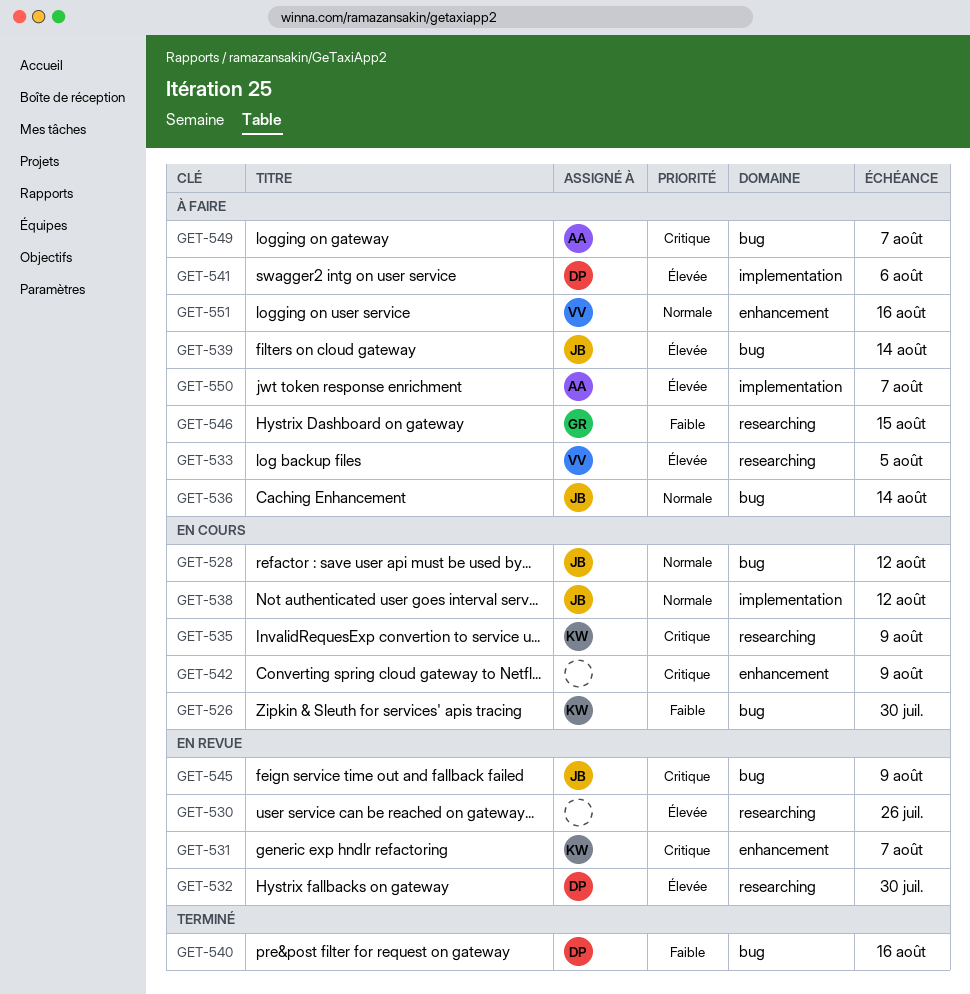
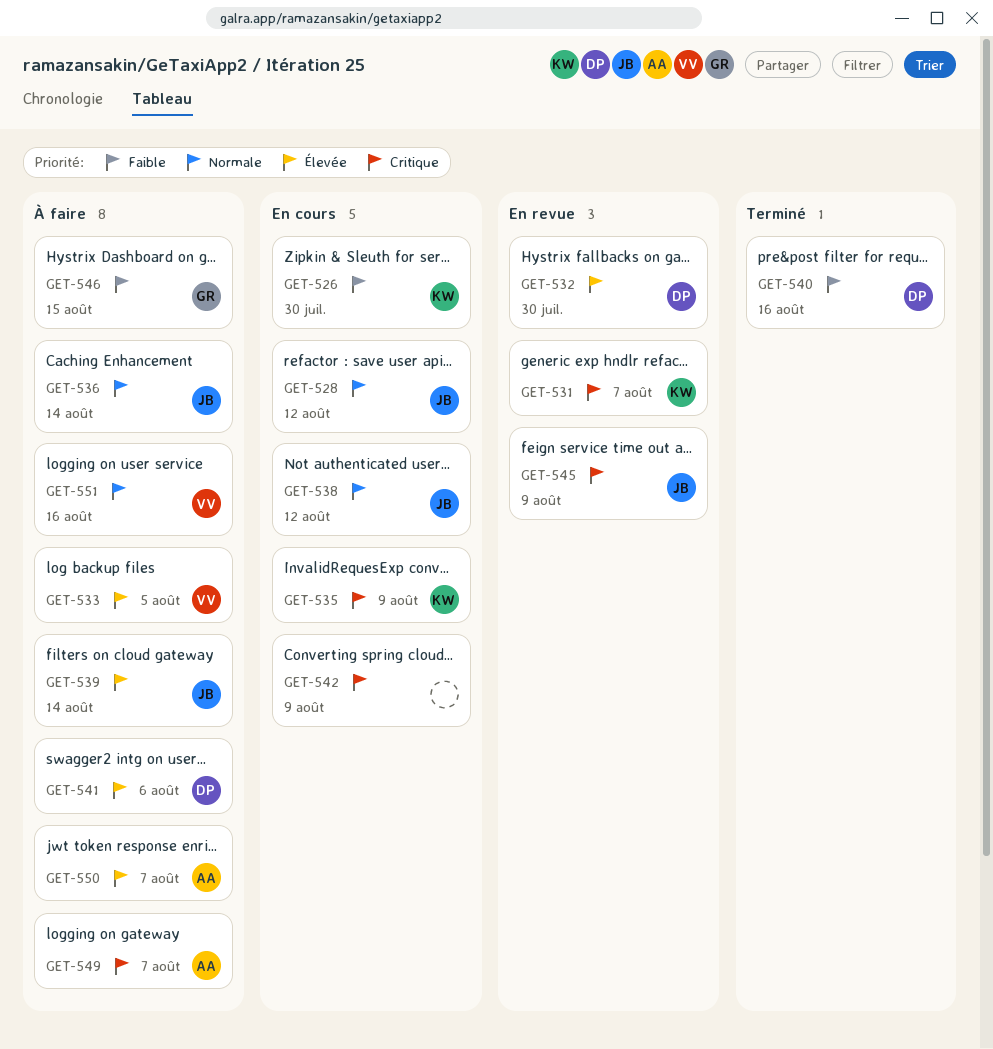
GET-530: present -> none

